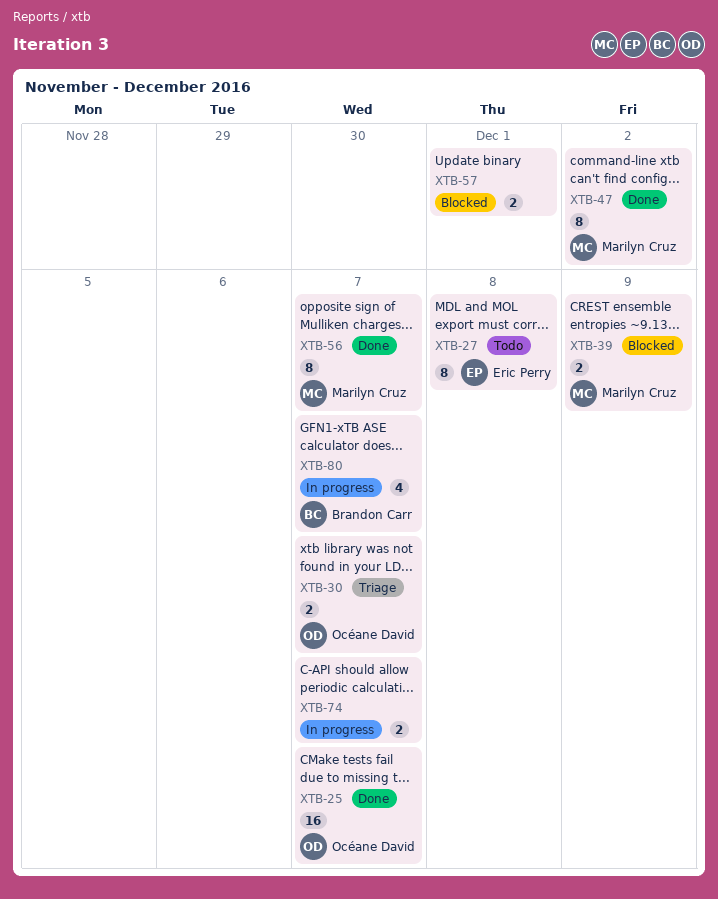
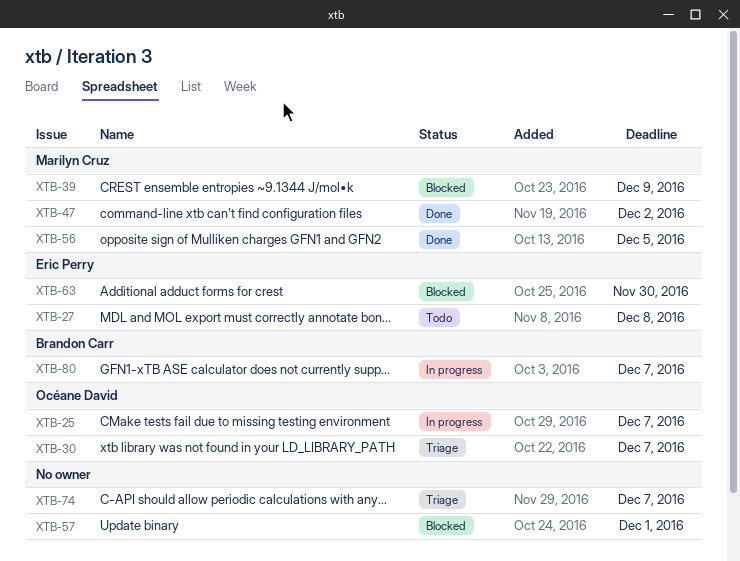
XTB-25, status: Done -> In progress
XTB-56, due: Dec 7 -> Dec 5
XTB-63: none -> present
XTB-74, status: In progress -> Triage

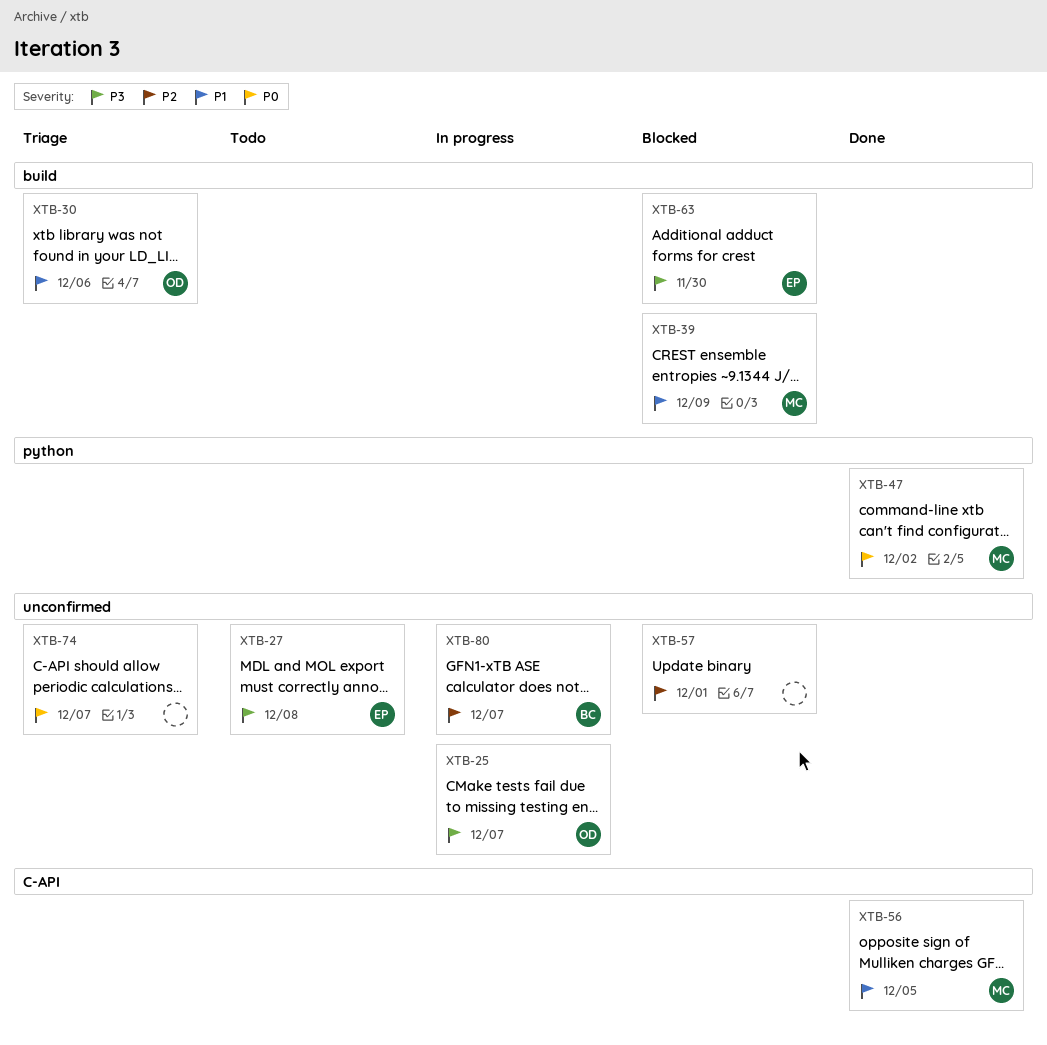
XTB-30, due: Dec 7 -> Dec 6

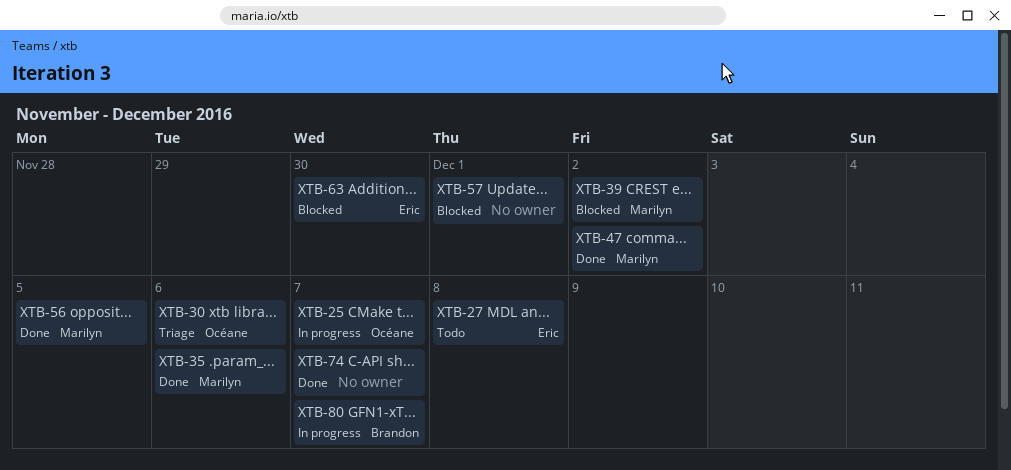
XTB-35: none -> present
XTB-39, due: Dec 9 -> Dec 2
XTB-74, status: Triage -> Done

